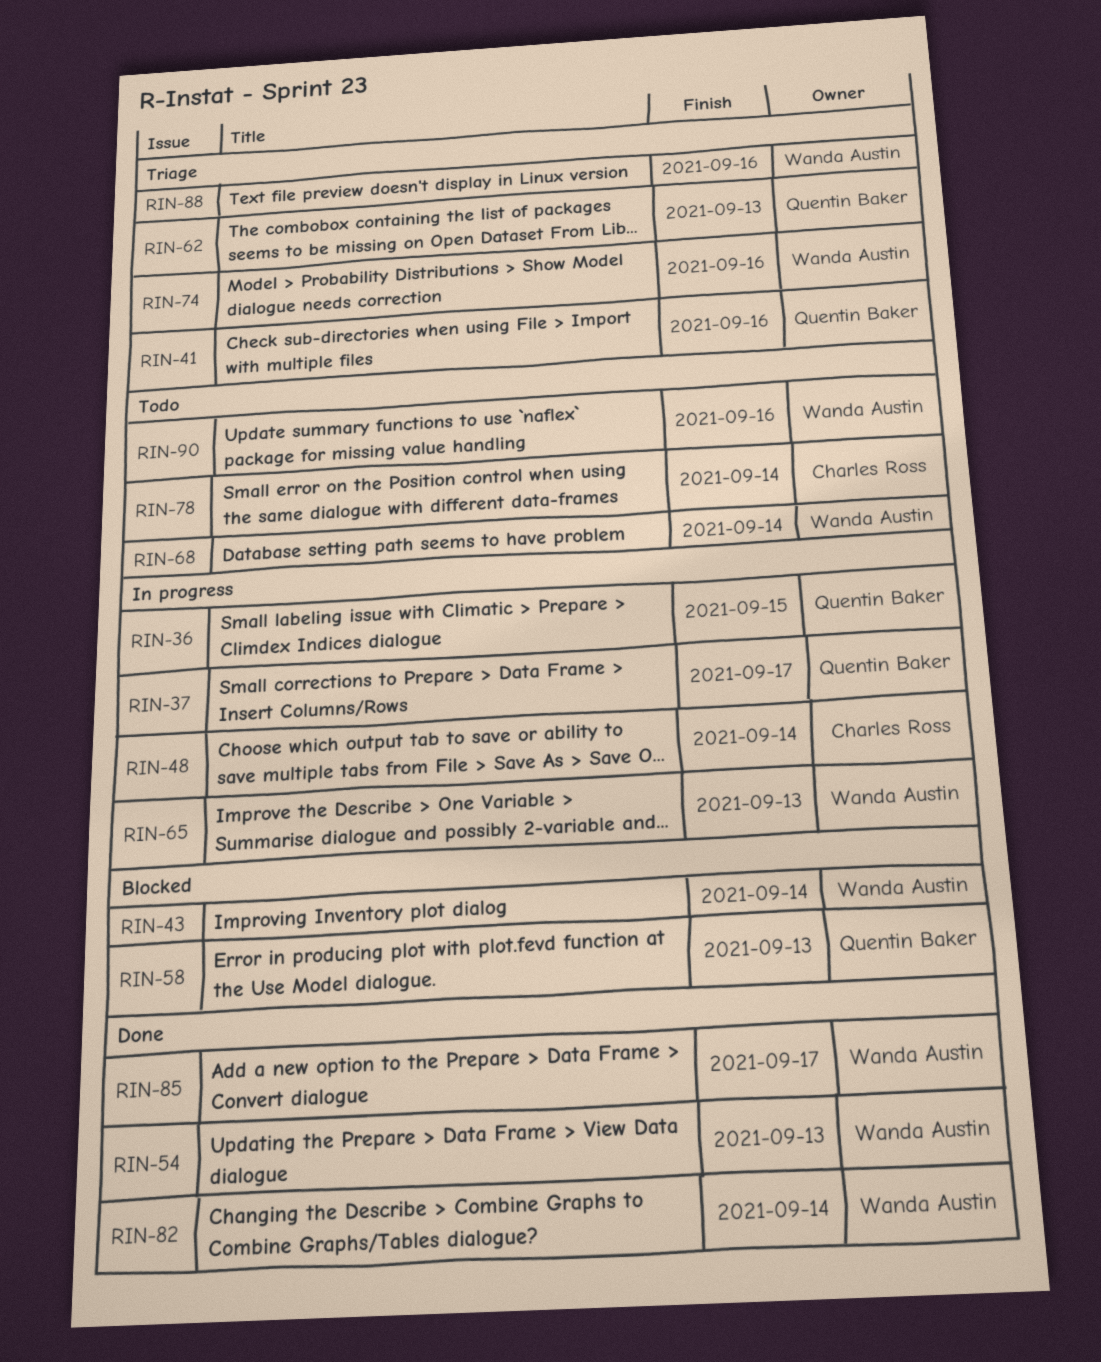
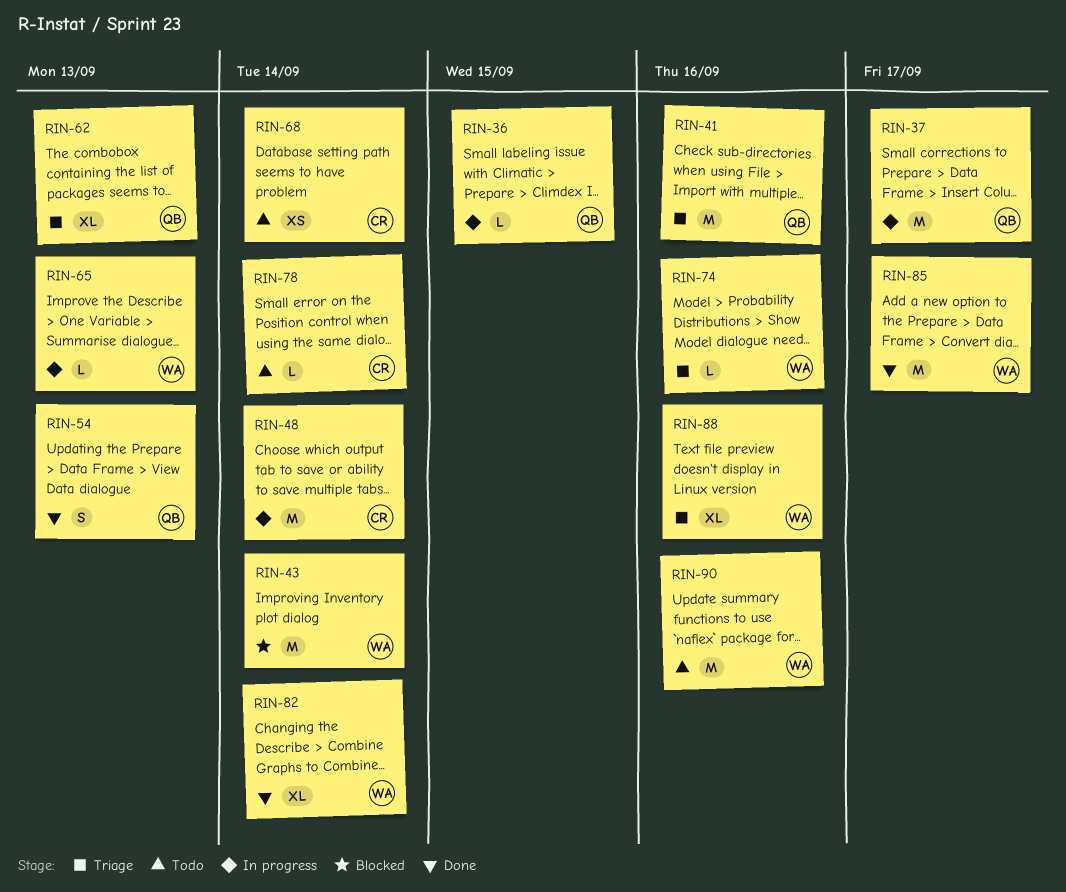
RIN-54, owner: Wanda Austin -> Quentin Baker
RIN-58: present -> none
RIN-68, owner: Wanda Austin -> Charles Ross

